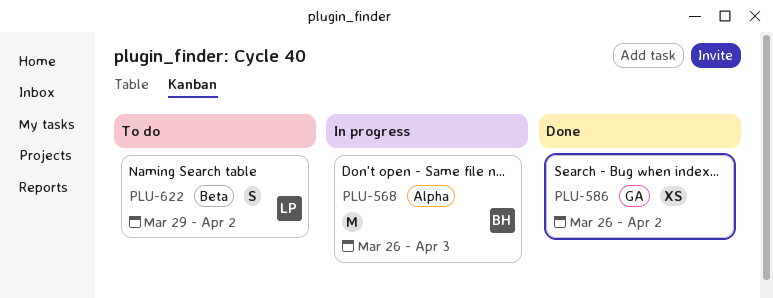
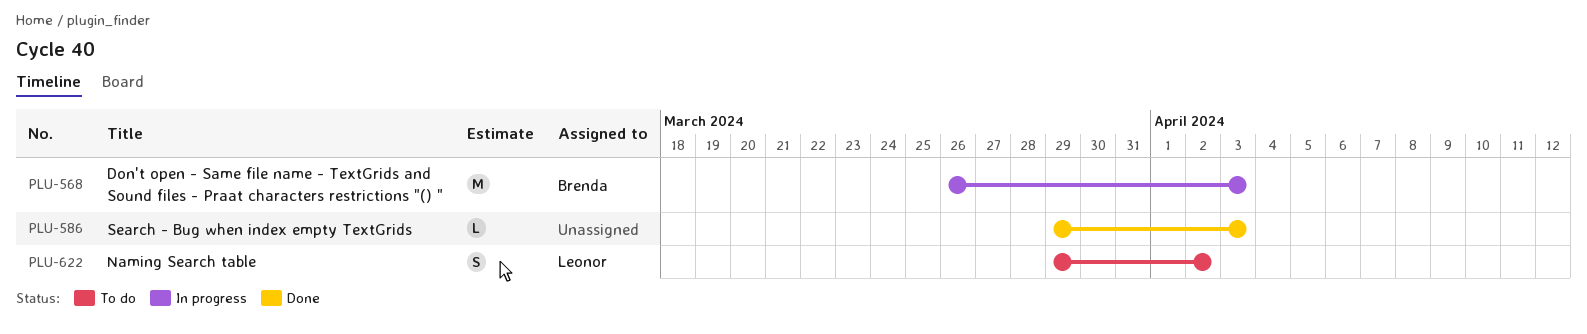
PLU-586, estimate: XS -> L
PLU-586, start: Mar 26 -> Mar 29
PLU-586, due: Apr 2 -> Apr 3

